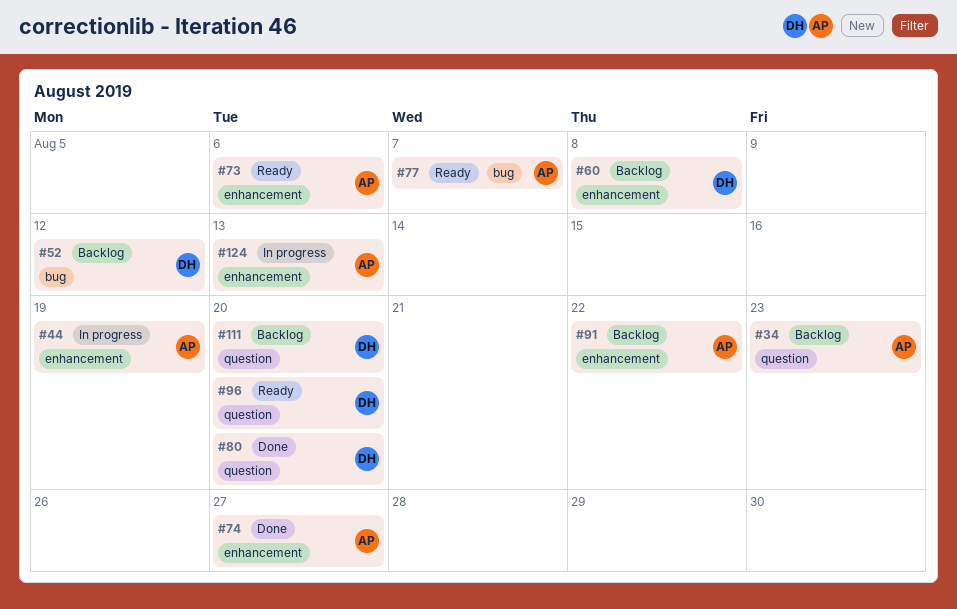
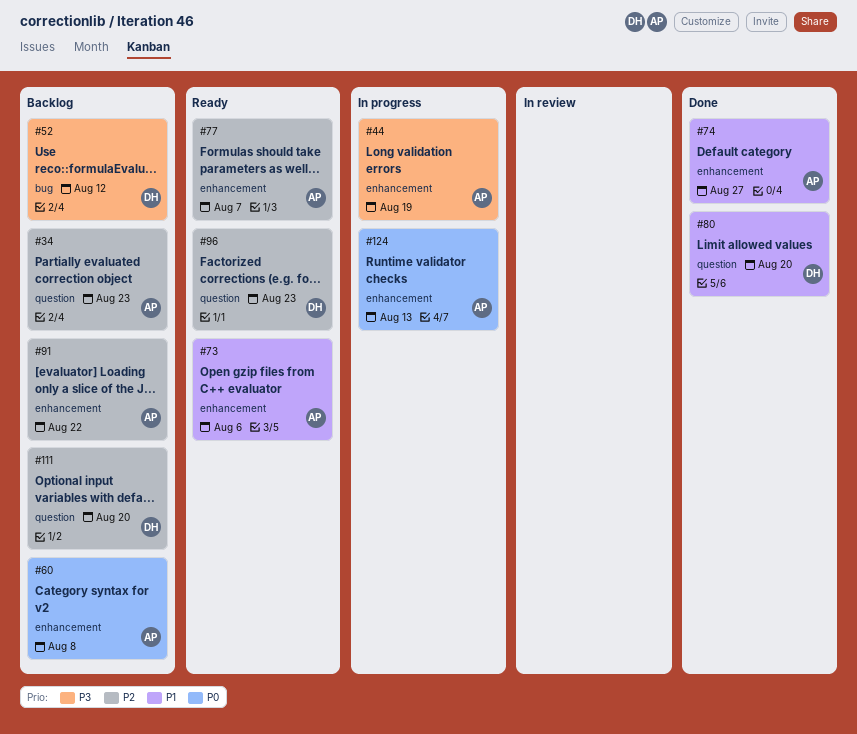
#60, owner: DH -> AP
#77, label: bug -> enhancement
#96, due: Aug 20 -> Aug 23

